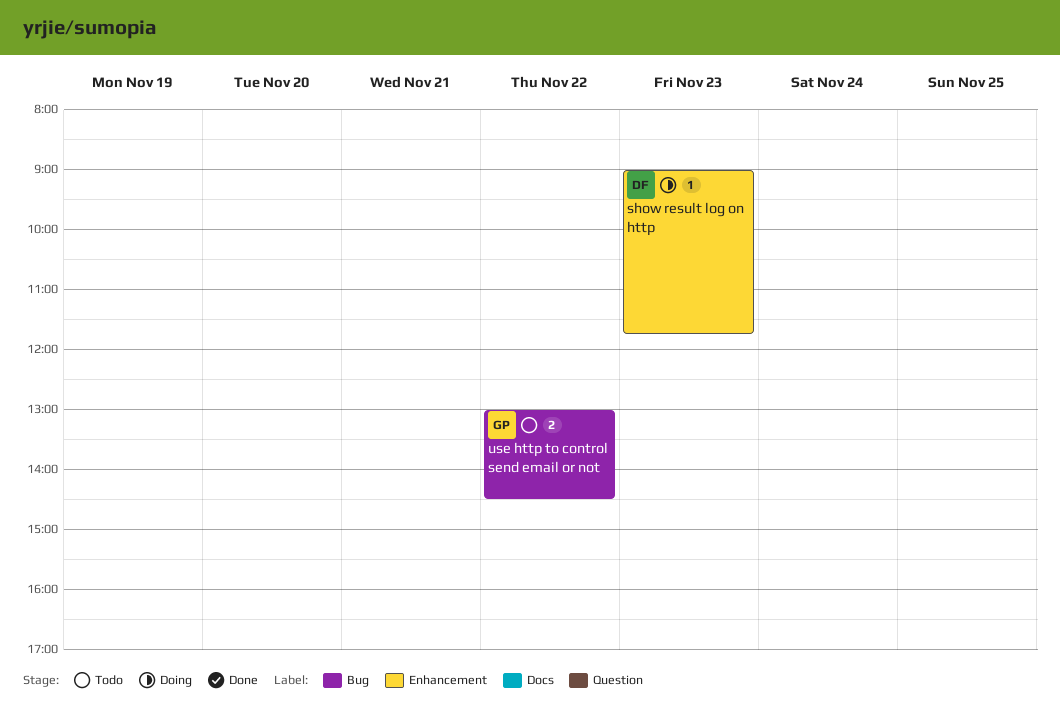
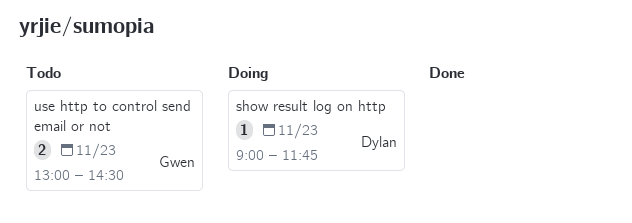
use http to control send email or not, day: Nov 22 -> Nov 23

